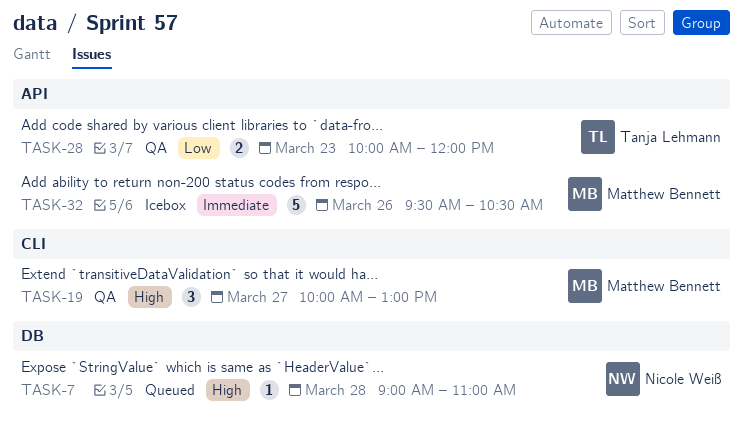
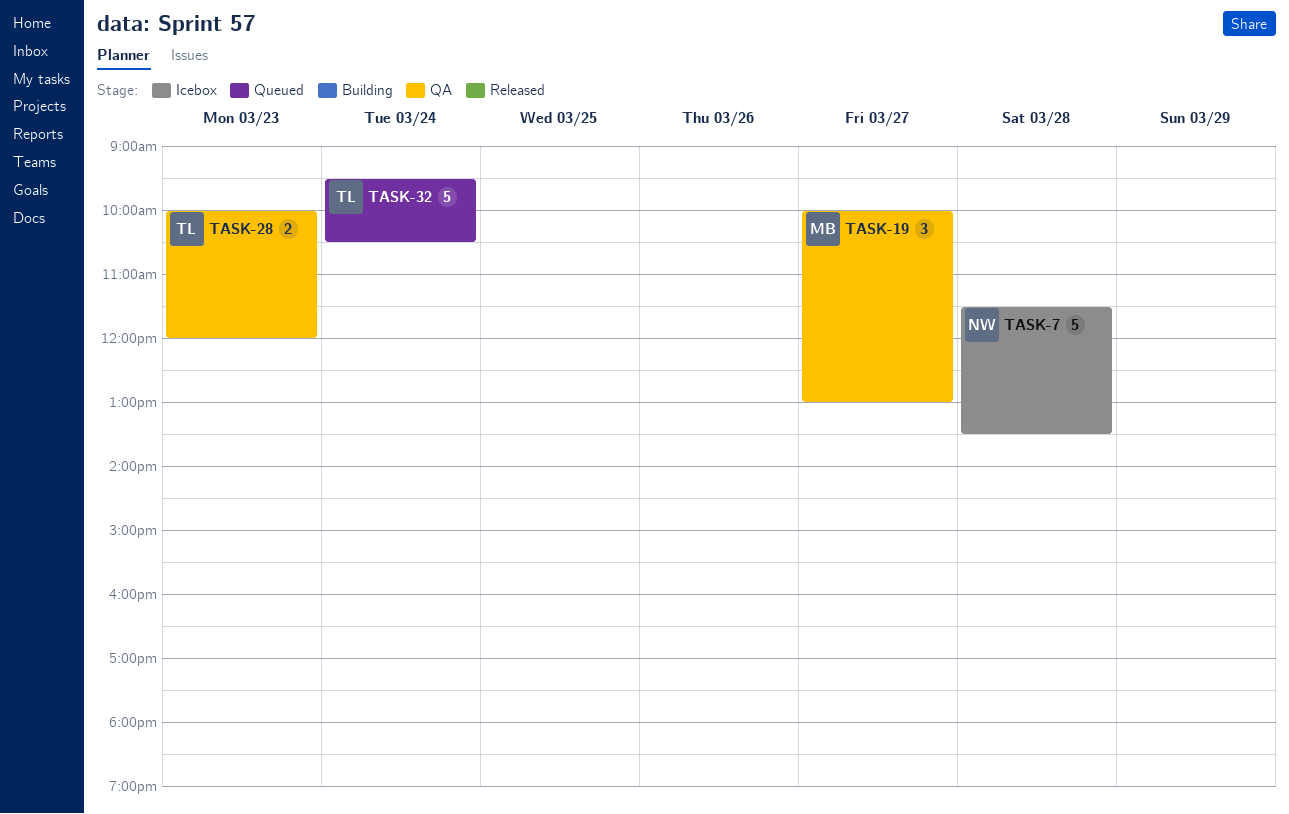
TASK-7, status: Queued -> Icebox
TASK-7, estimate: 1 -> 5
TASK-7, begins: 09:00 -> 11:30
TASK-7, ends: 11:00 -> 13:30
TASK-32, status: Icebox -> Queued
TASK-32, owner: Matthew Bennett -> Tanja Lehmann
TASK-32, day: Mar 26 -> Mar 24

